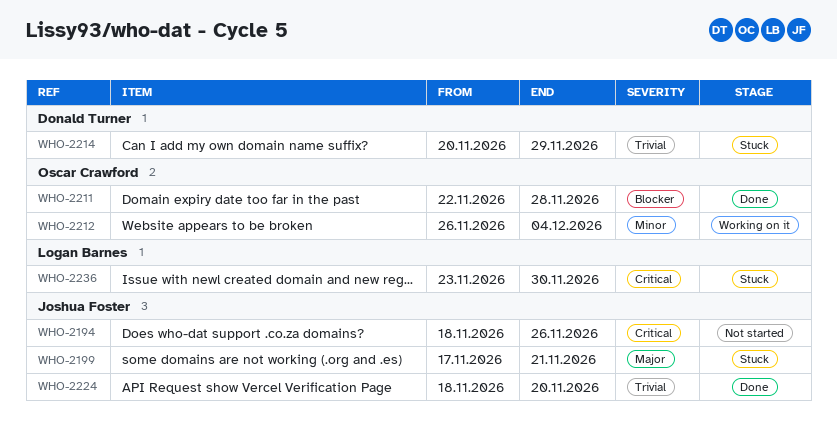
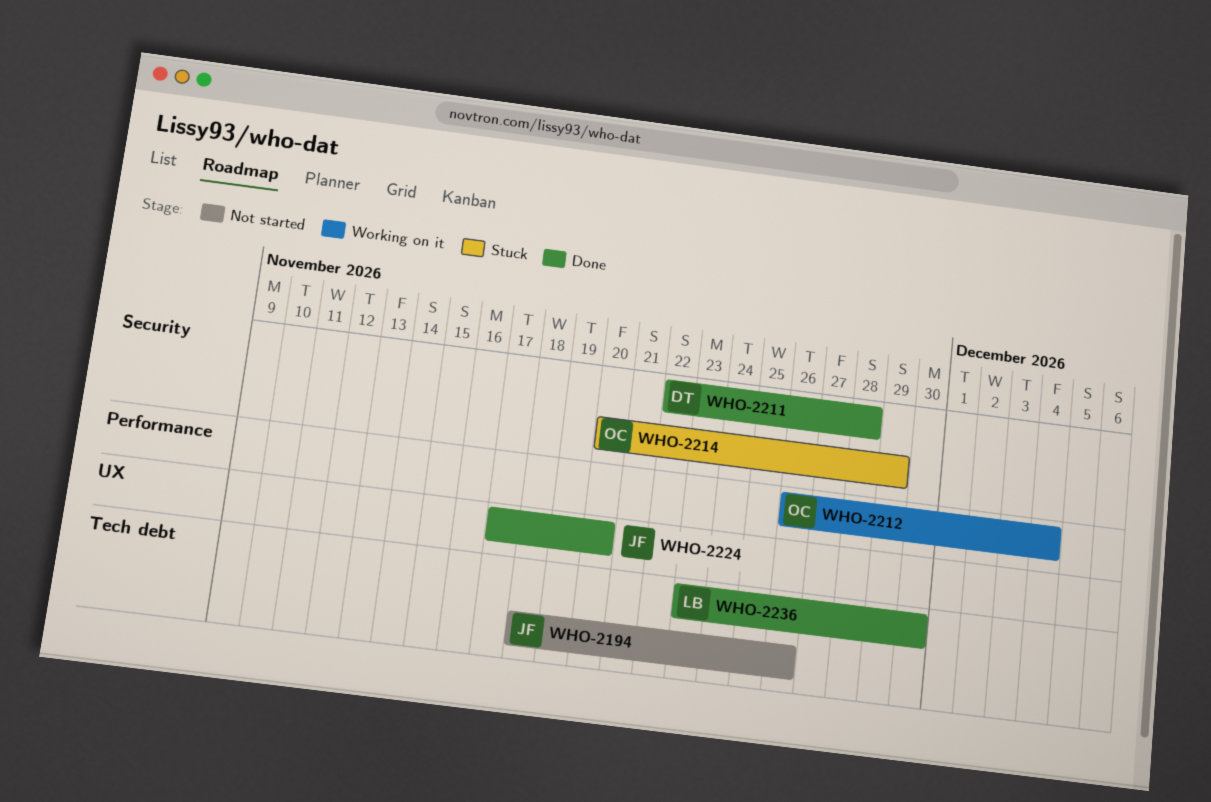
WHO-2199: present -> none
WHO-2211, owner: Oscar Crawford -> Donald Turner
WHO-2214, owner: Donald Turner -> Oscar Crawford
WHO-2224, start: Nov 18 -> Nov 17
WHO-2236, status: Stuck -> Done

